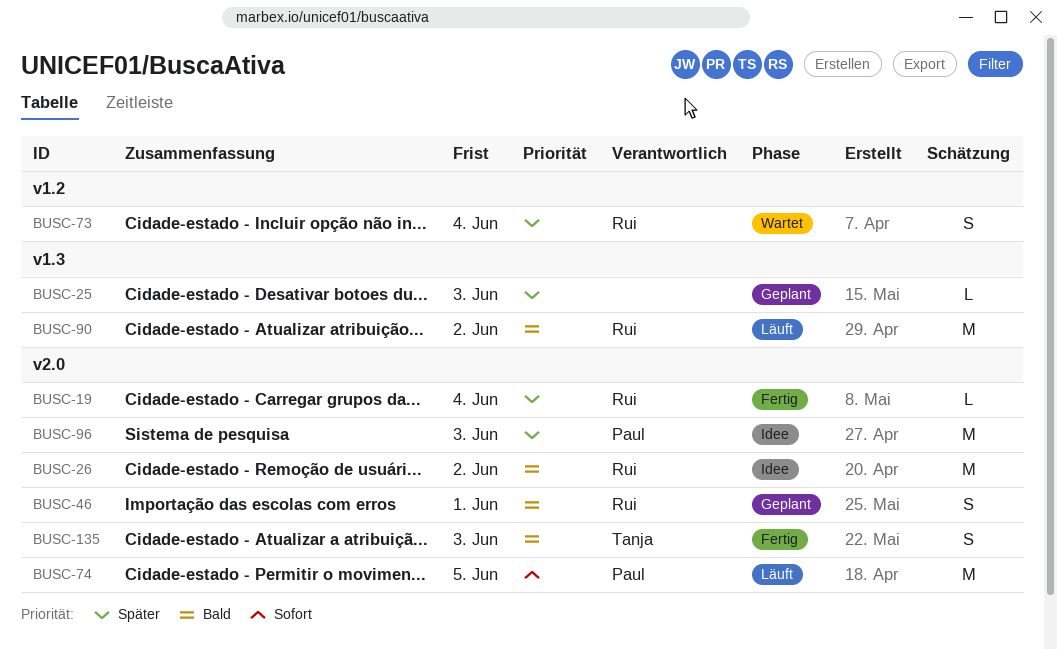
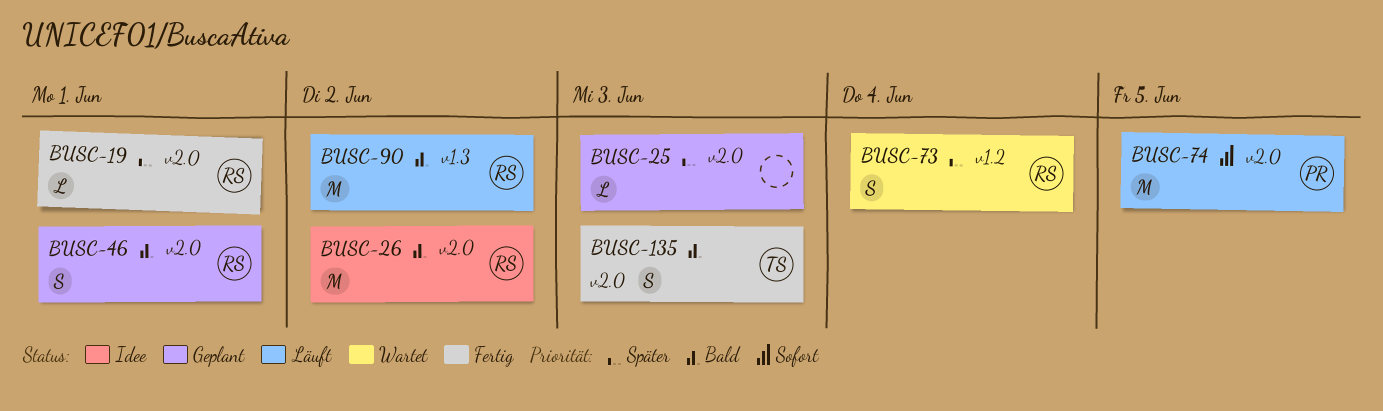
BUSC-19, due: Jun 4 -> Jun 1
BUSC-25, label: v1.3 -> v2.0
BUSC-96: present -> none

